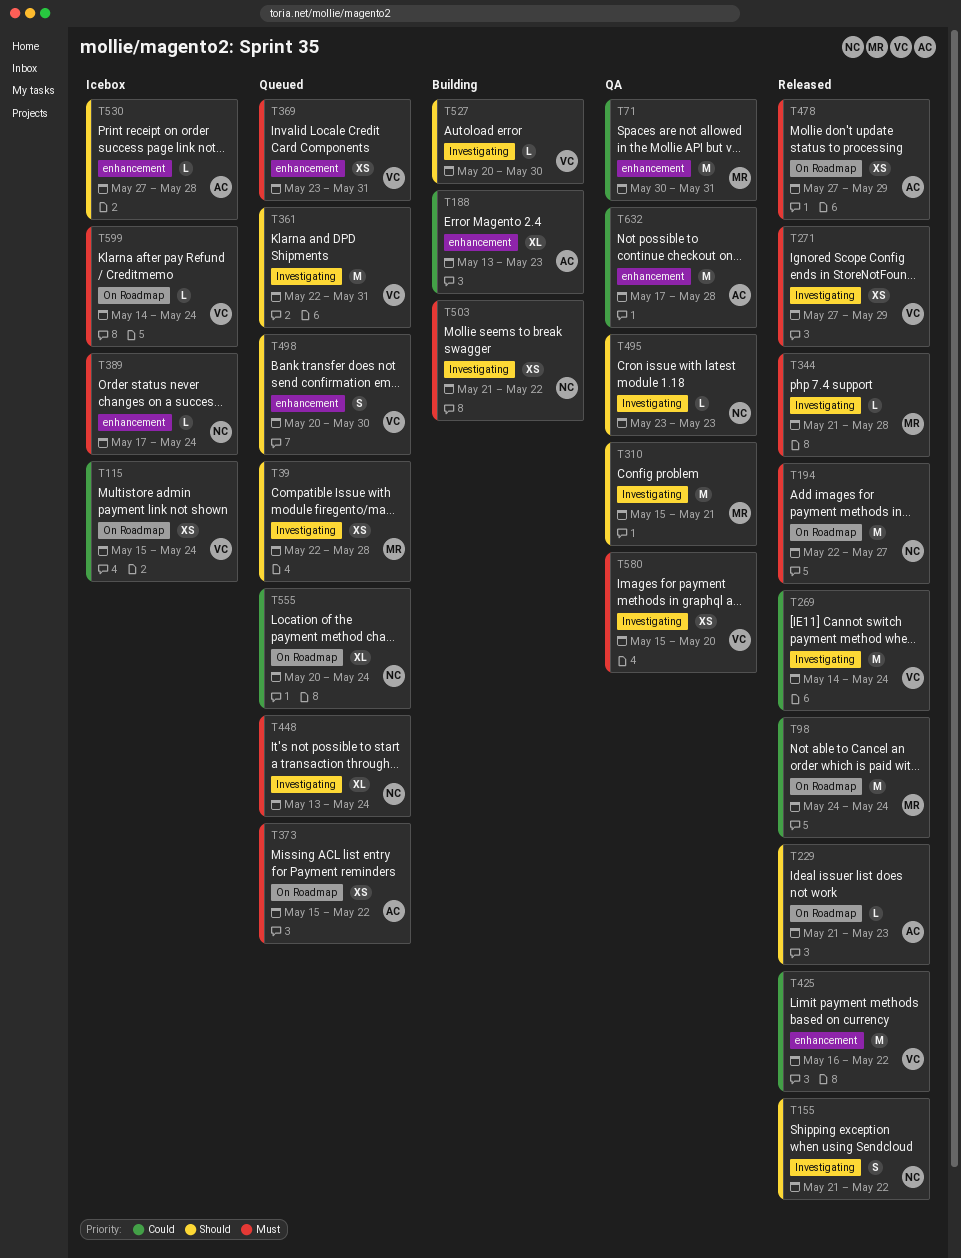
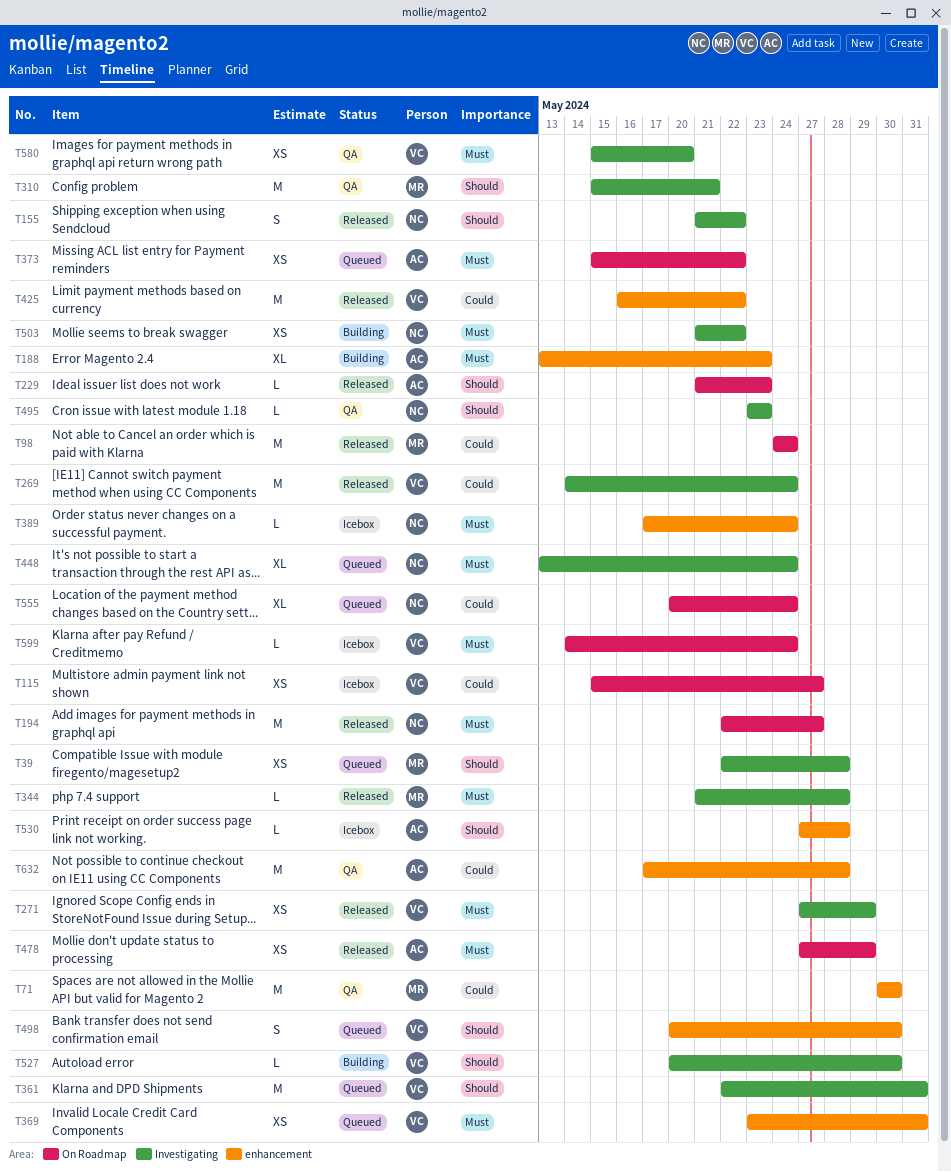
T71, due: May 31 -> May 30
T115, due: May 24 -> May 27
T188, priority: Could -> Must

